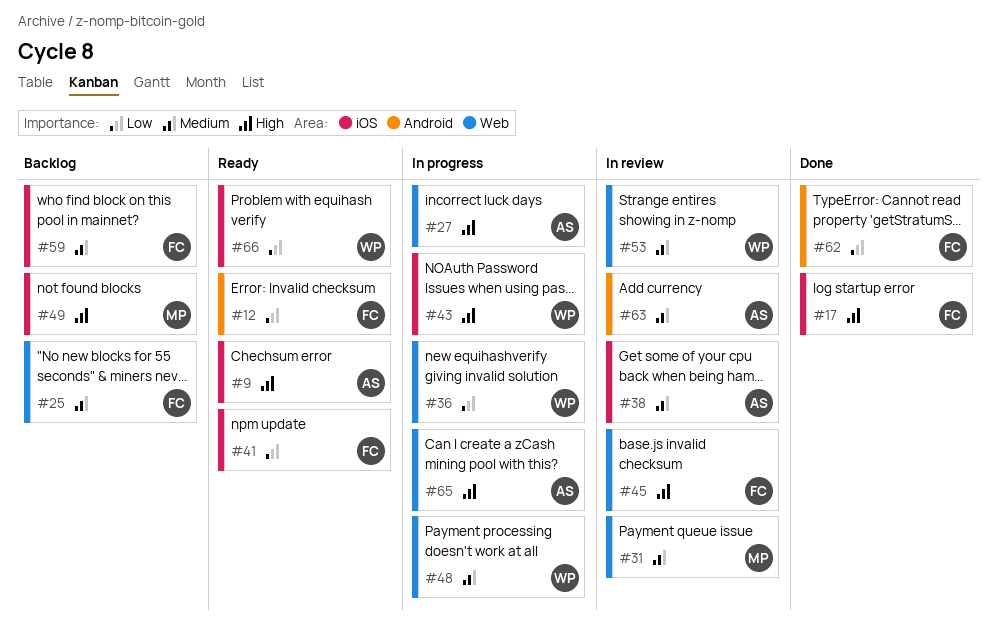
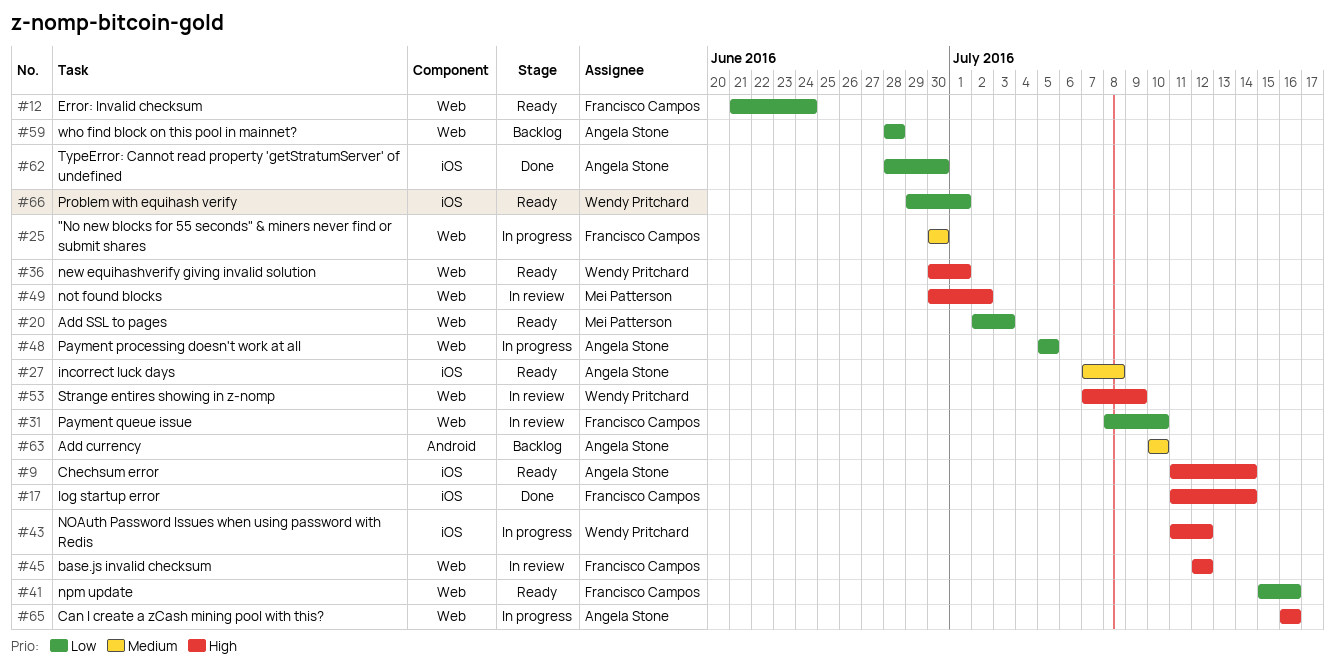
#12, label: Android -> Web
#20: none -> present
#25, status: Backlog -> In progress
#27, status: In progress -> Ready
#27, priority: High -> Medium
#27, label: Web -> iOS
#31, owner: Mei Patterson -> Francisco Campos
#31, priority: Medium -> Low
#36, status: In progress -> Ready
#36, priority: Low -> High
#38: present -> none
#41, label: iOS -> Web
#48, owner: Wendy Pritchard -> Angela Stone
#48, priority: Medium -> Low
#49, status: Backlog -> In review
#49, label: iOS -> Web
#53, priority: Medium -> High
#59, owner: Francisco Campos -> Angela Stone
#59, priority: Medium -> Low
#59, label: iOS -> Web
#62, owner: Francisco Campos -> Angela Stone
#62, label: Android -> iOS
#63, status: In review -> Backlog

